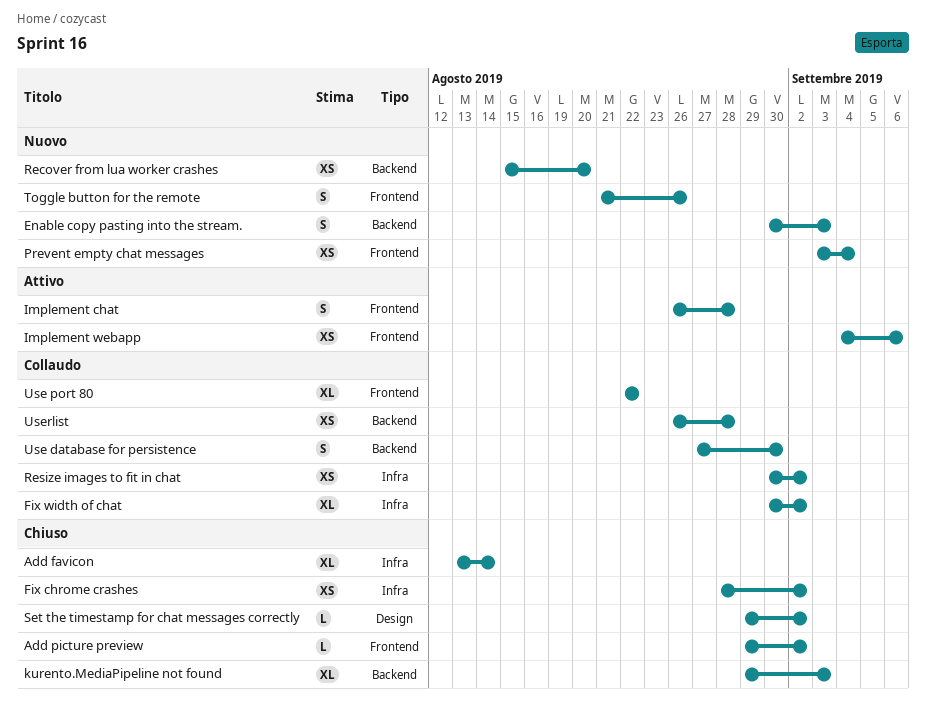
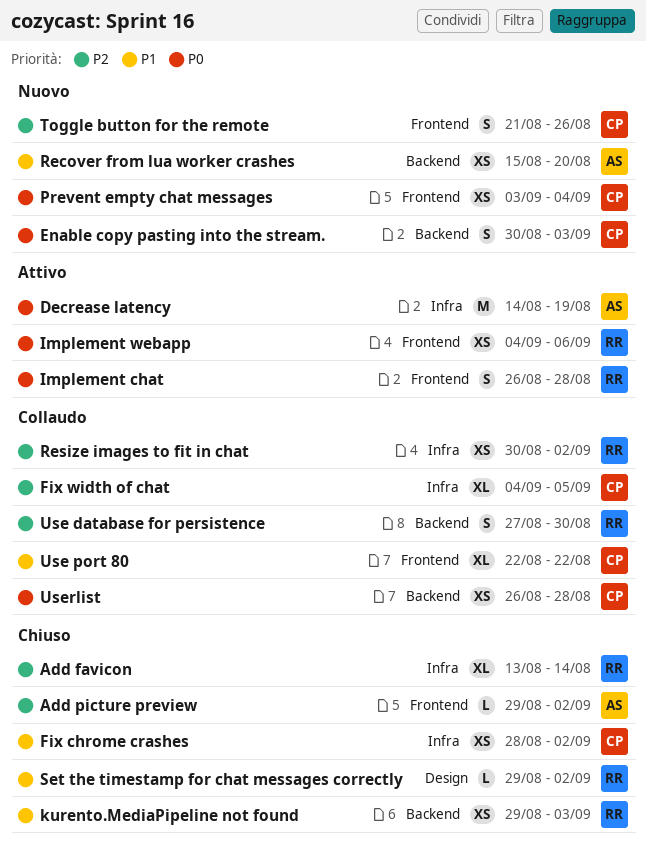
Decrease latency: none -> present
Fix width of chat, start: Aug 30 -> Sep 4
Fix width of chat, due: Sep 2 -> Sep 5
kurento.MediaPipeline not found, estimate: XL -> XS

